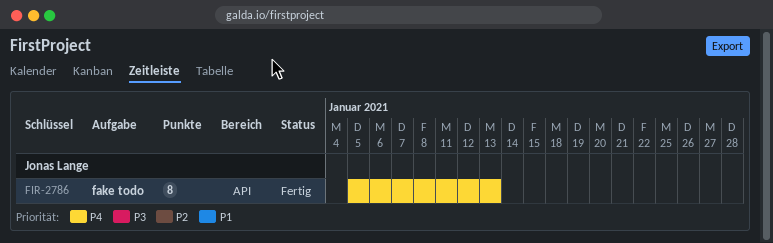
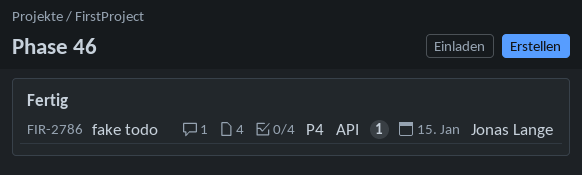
FIR-2786, estimate: 8 -> 1
FIR-2786, due: Jan 13 -> Jan 15

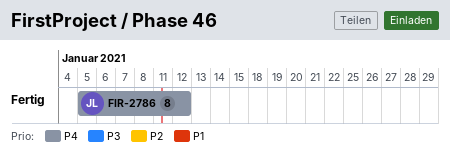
FIR-2786, estimate: 1 -> 8
FIR-2786, due: Jan 15 -> Jan 12

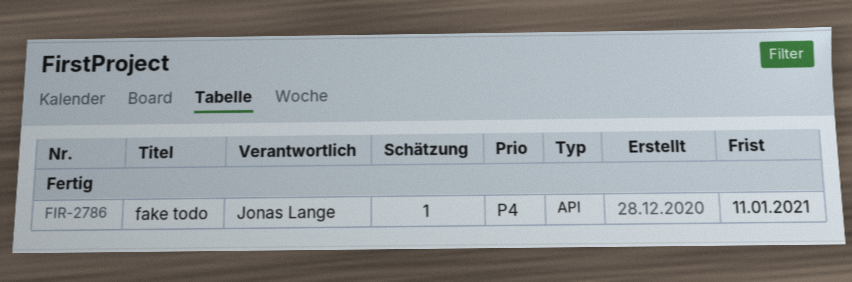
FIR-2786, estimate: 8 -> 1
FIR-2786, due: Jan 12 -> Jan 11

